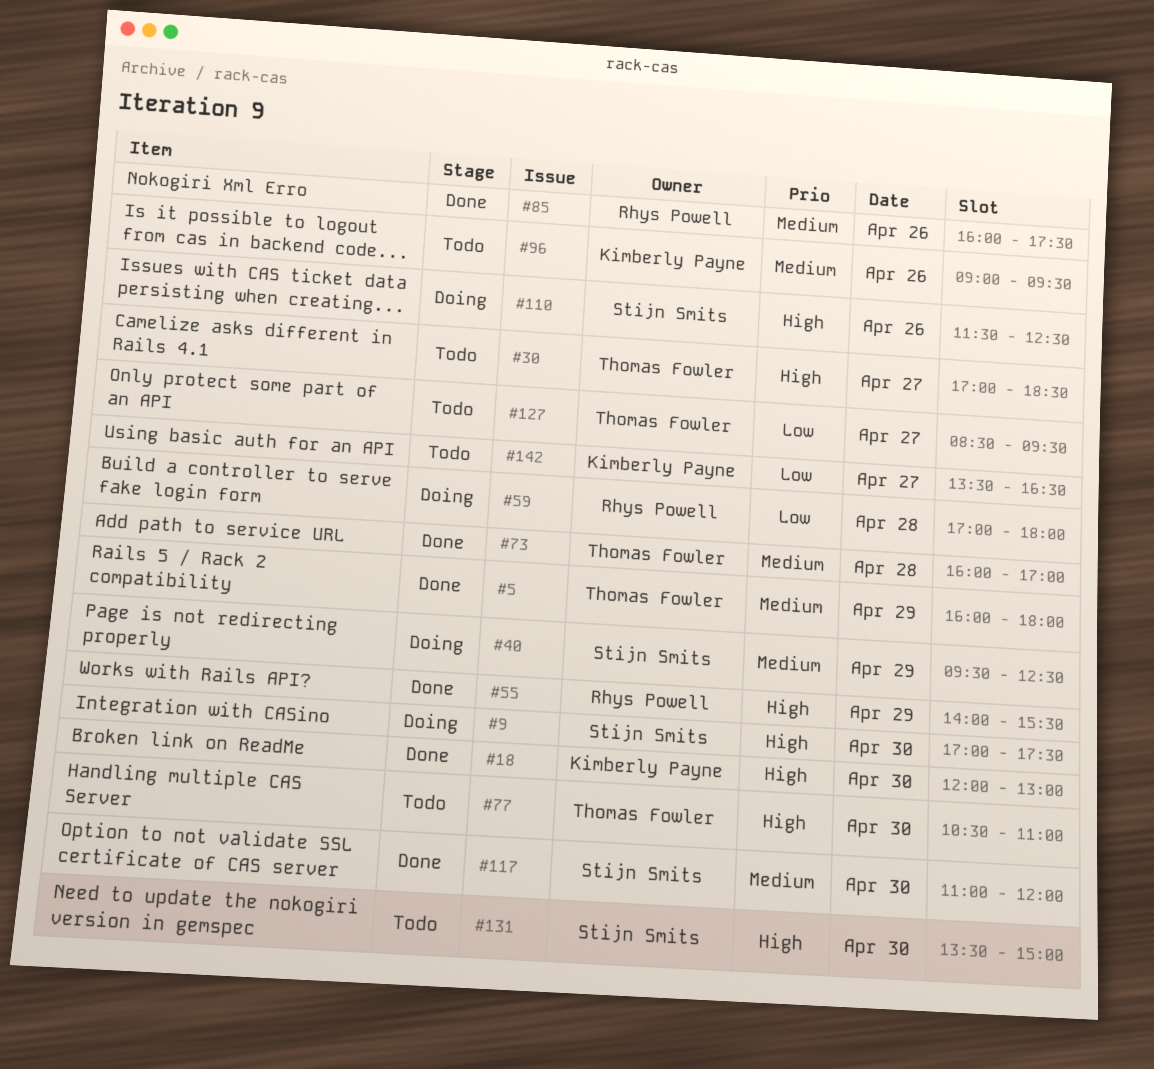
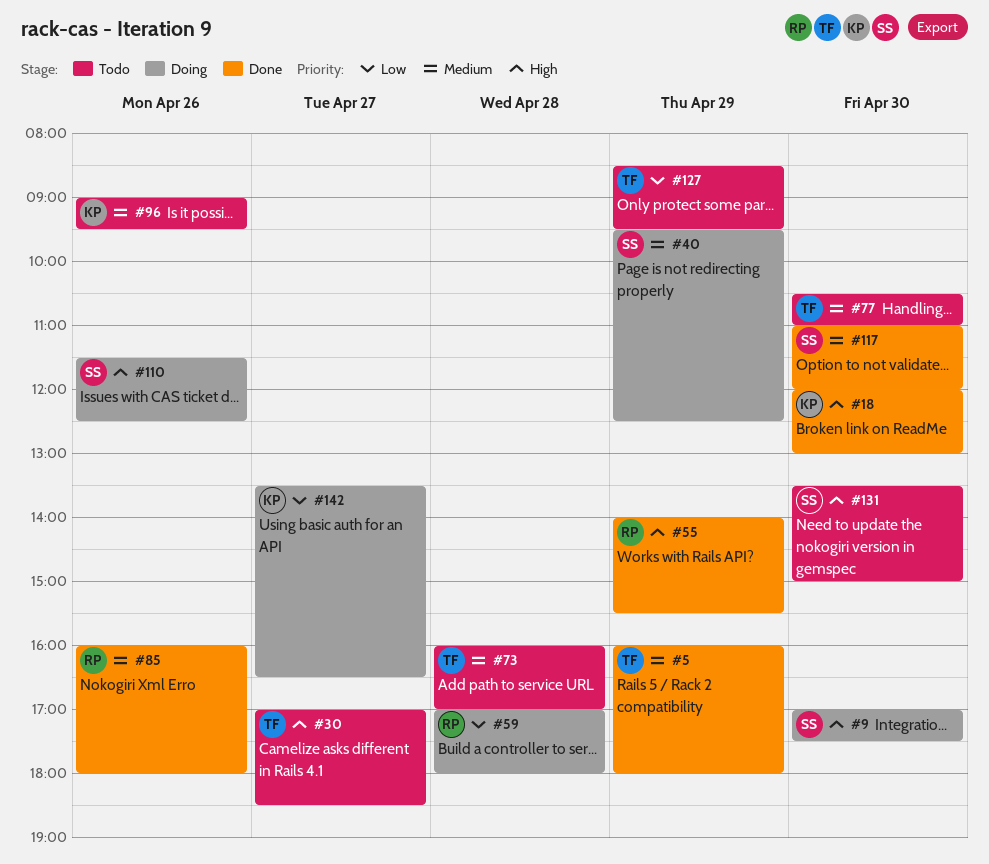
#73, status: Done -> Todo
#77, priority: High -> Medium
#85, ends: 17:30 -> 18:00
#127, day: Apr 27 -> Apr 29
#142, status: Todo -> Doing

